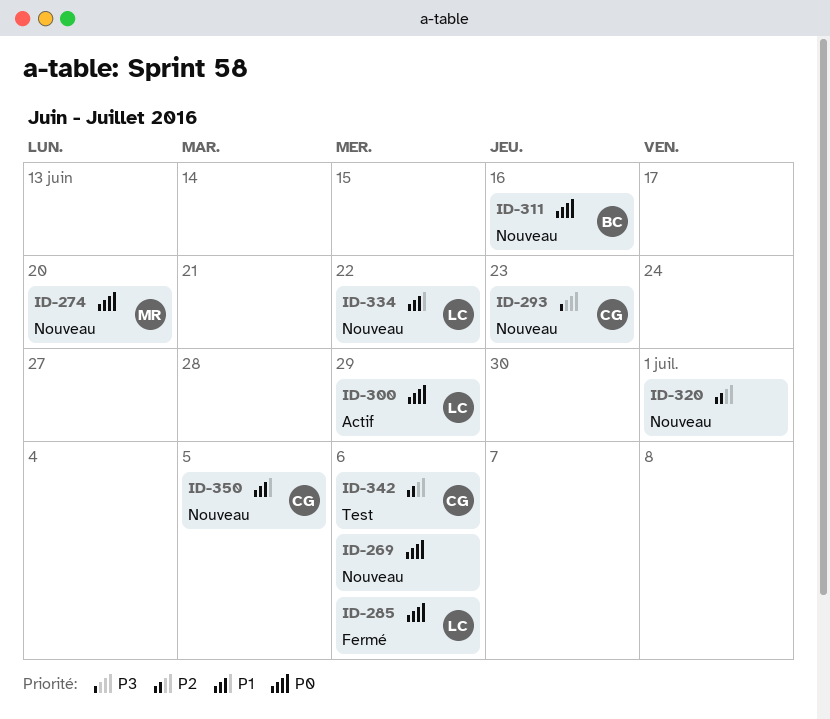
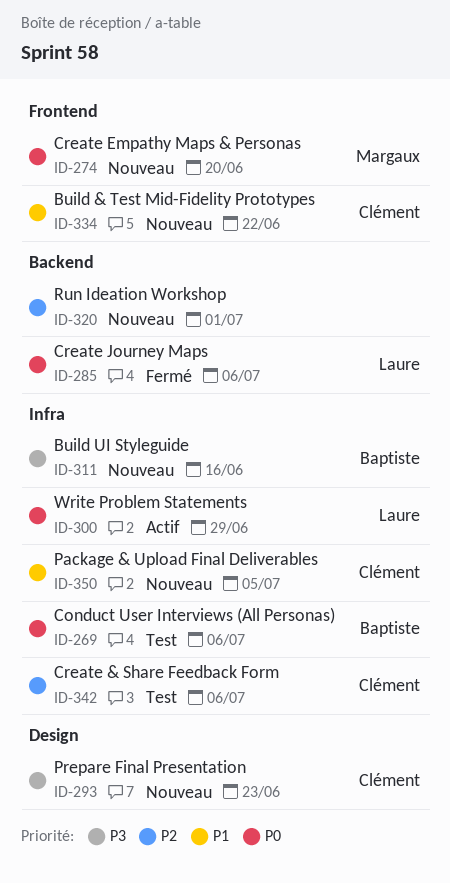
ID-269, status: Nouveau -> Test
ID-269, owner: none -> Baptiste
ID-311, priority: P0 -> P3
ID-334, owner: Laure -> Clément

